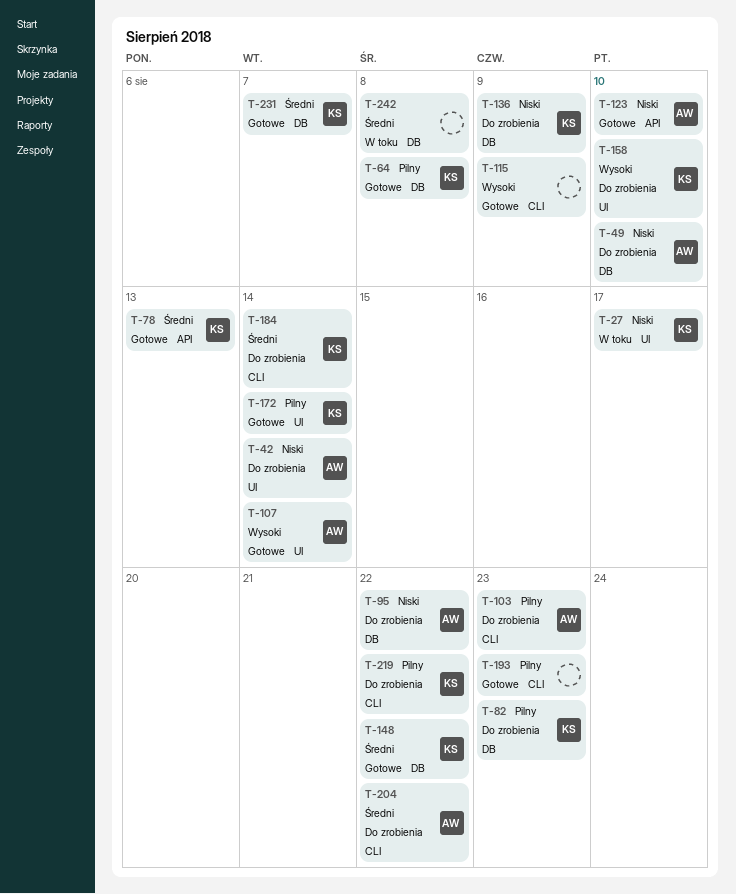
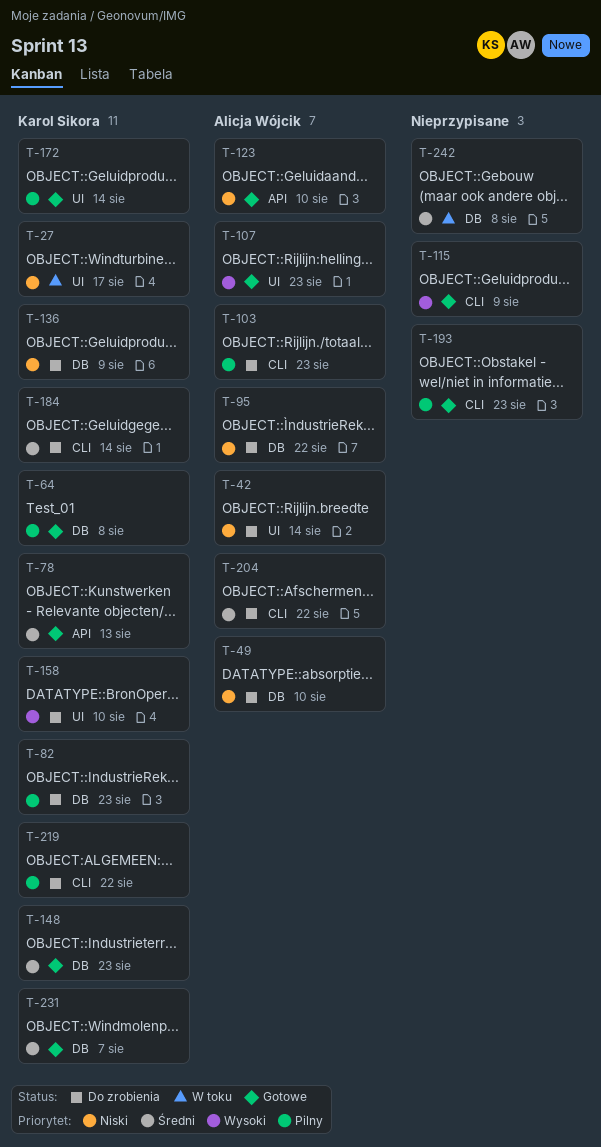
T-107, due: Aug 14 -> Aug 23
T-148, due: Aug 22 -> Aug 23

